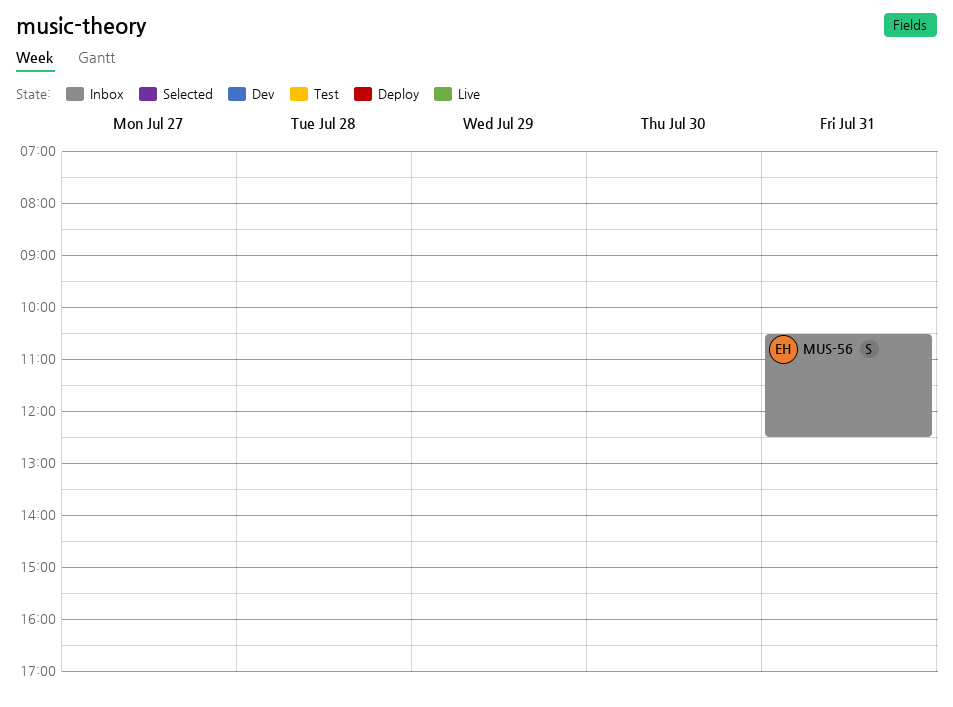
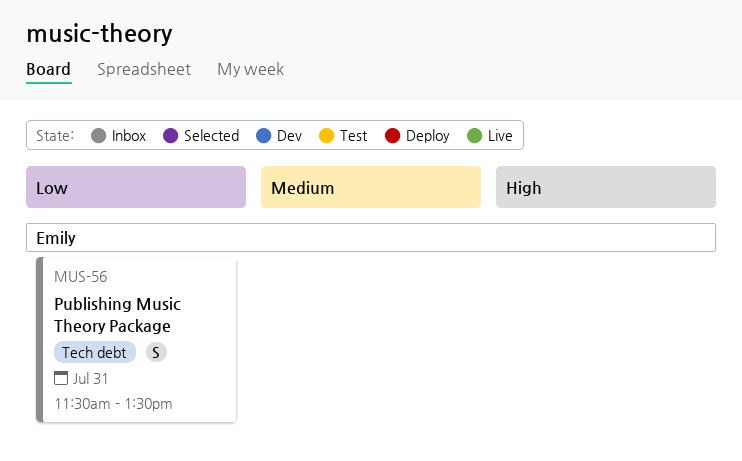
MUS-56, begins: 10:30 -> 11:30
MUS-56, ends: 12:30 -> 13:30

